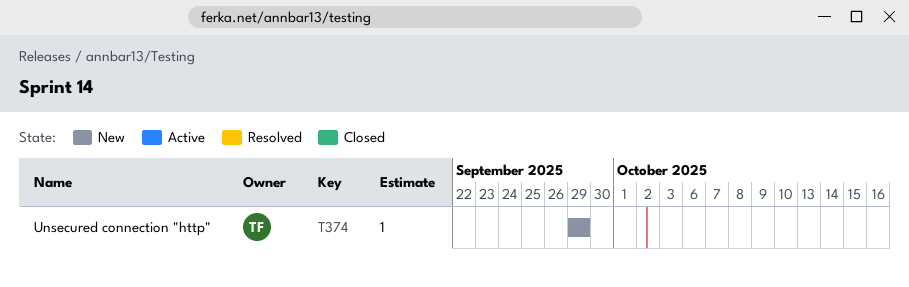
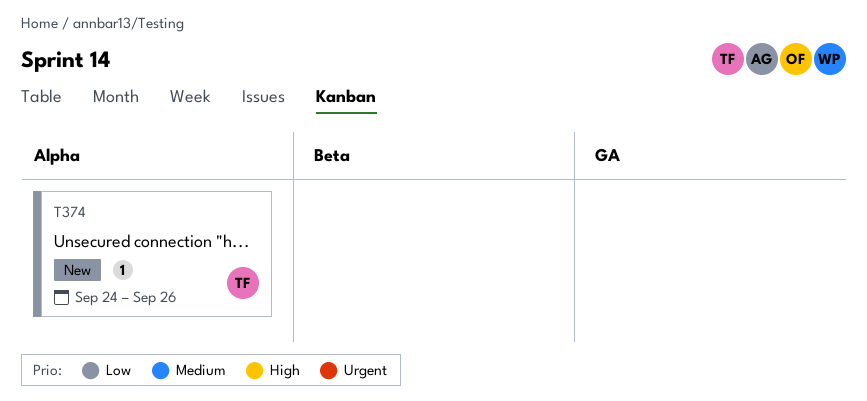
T374, start: Sep 29 -> Sep 24
T374, due: Sep 29 -> Sep 26

